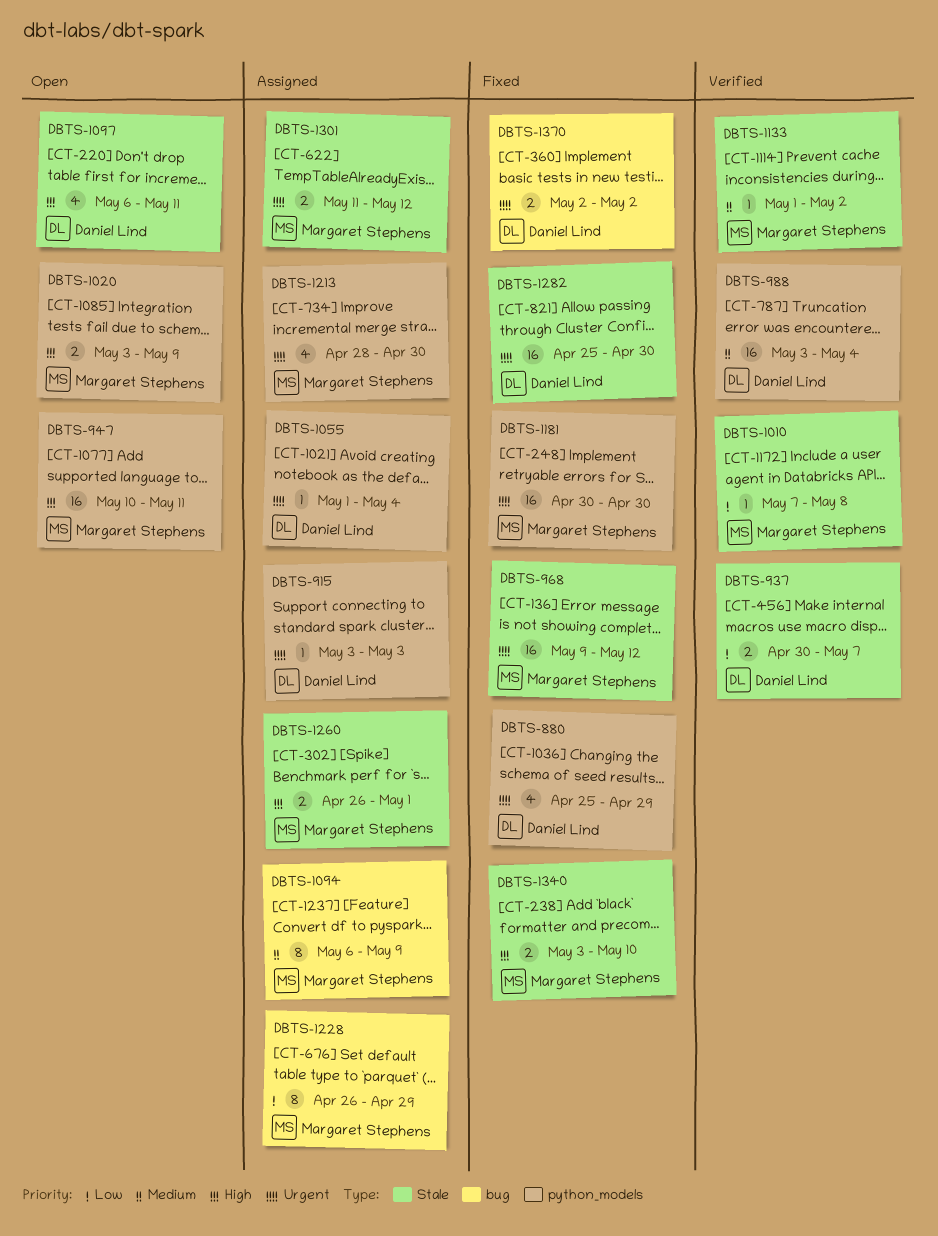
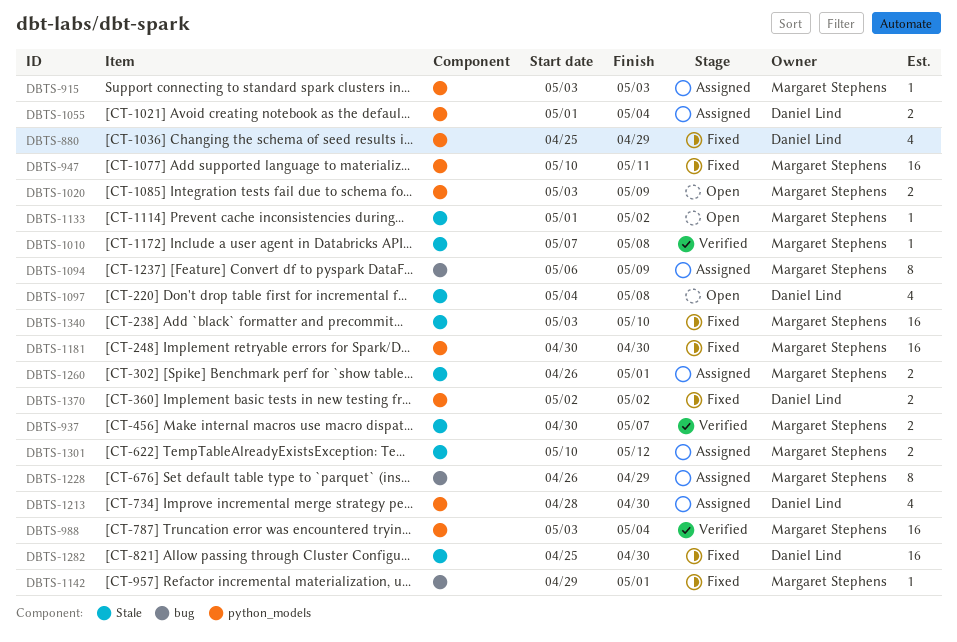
DBTS-915, owner: Daniel Lind -> Margaret Stephens
DBTS-937, owner: Daniel Lind -> Margaret Stephens
DBTS-947, status: Open -> Fixed
DBTS-968: present -> none
DBTS-988, owner: Daniel Lind -> Margaret Stephens
DBTS-1055, estimate: 1 -> 2
DBTS-1097, start: May 6 -> May 4
DBTS-1097, due: May 11 -> May 8
DBTS-1133, status: Verified -> Open
DBTS-1142: none -> present
DBTS-1213, owner: Margaret Stephens -> Daniel Lind
DBTS-1301, start: May 11 -> May 10
DBTS-1340, estimate: 2 -> 16
DBTS-1370, label: bug -> python_models

